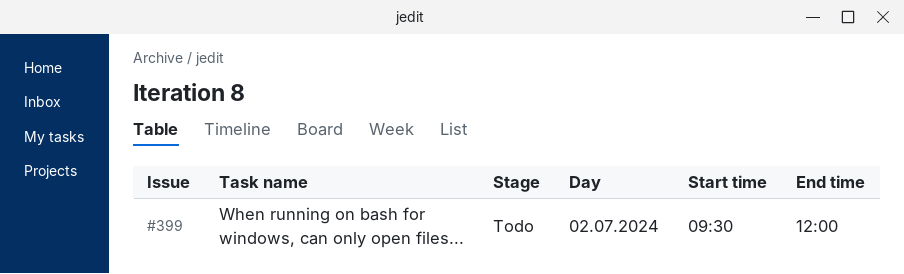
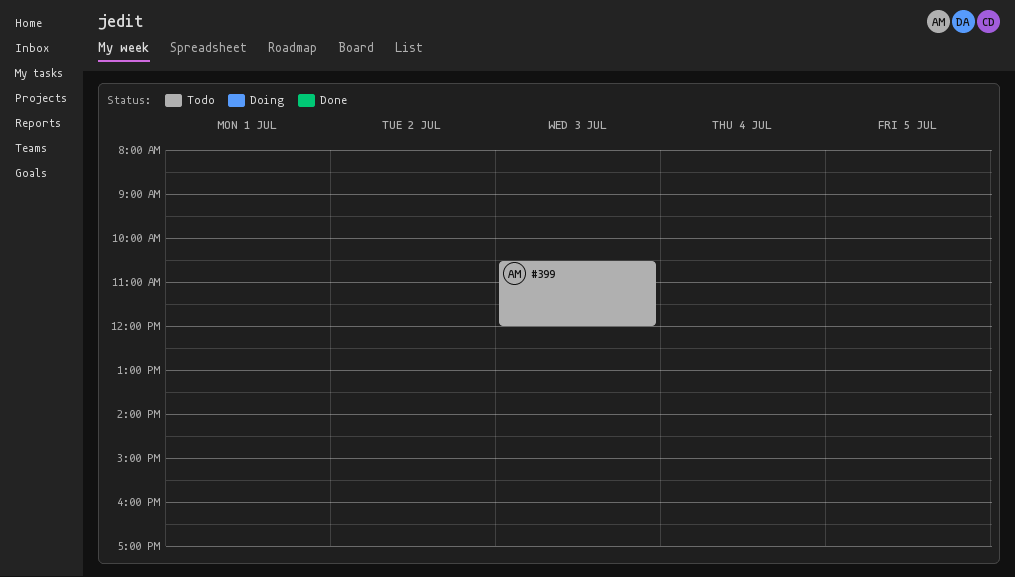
#399, day: Jul 2 -> Jul 3
#399, begins: 09:30 -> 10:30

